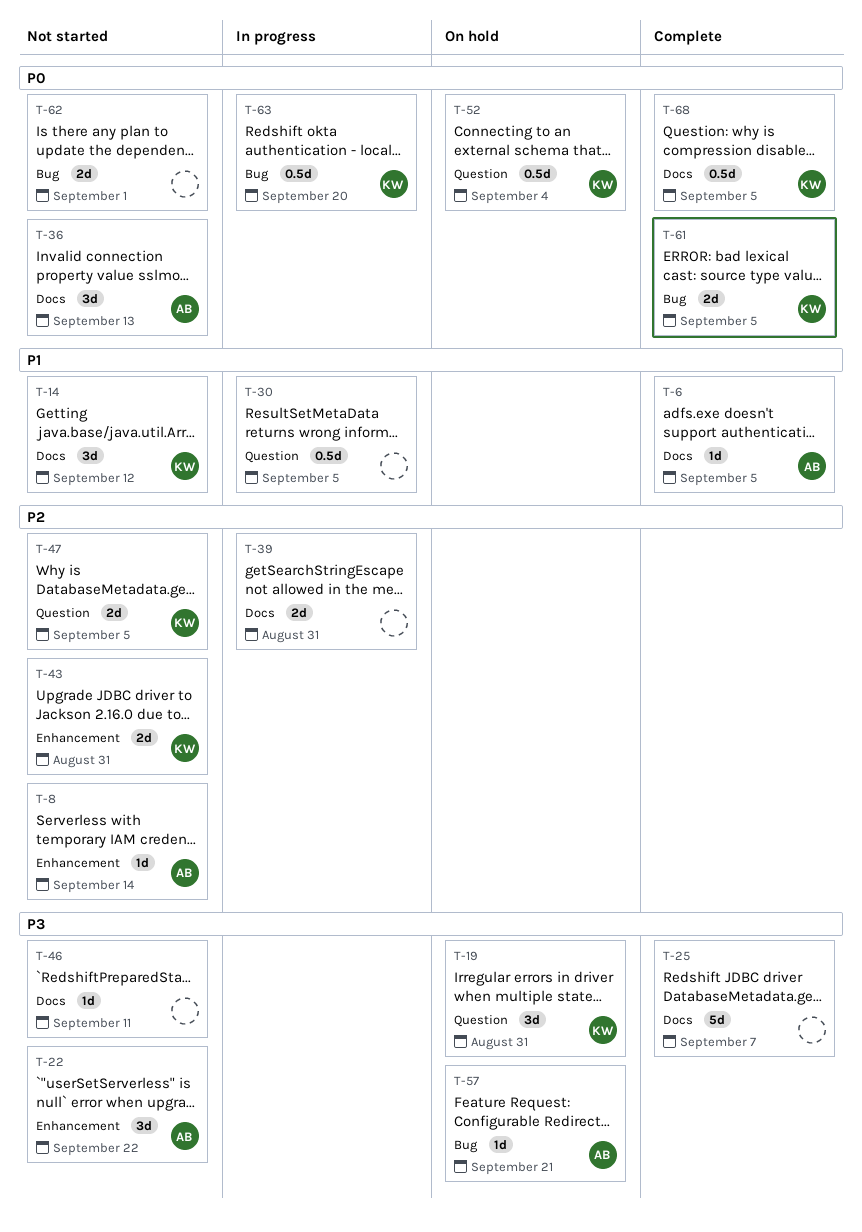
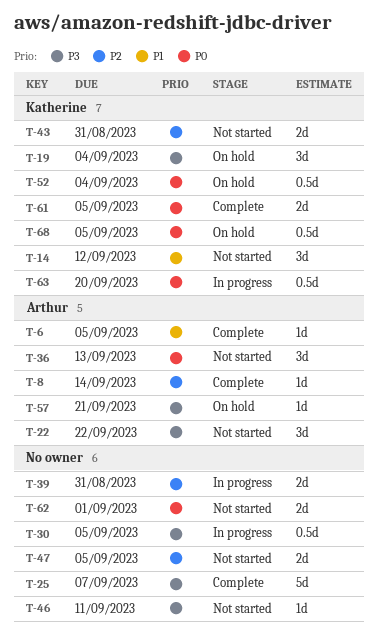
T-8, status: Not started -> Complete
T-19, due: Aug 31 -> Sep 4
T-30, priority: P1 -> P3
T-47, owner: Katherine -> none
T-68, status: Complete -> On hold

